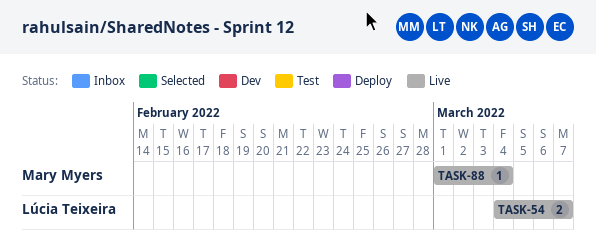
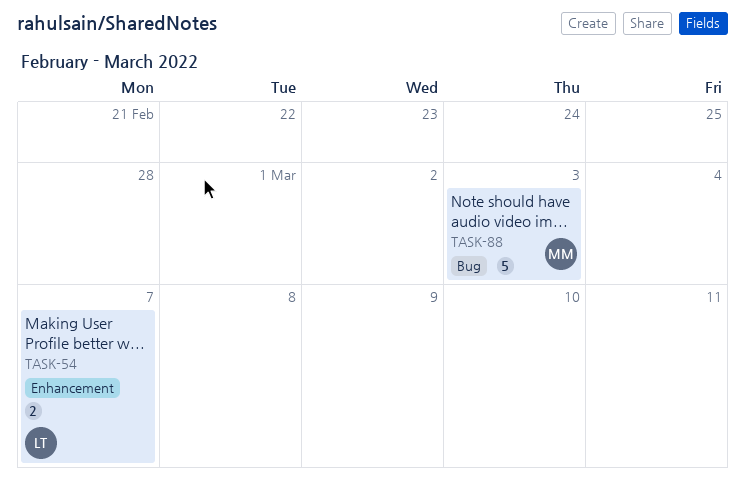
TASK-88, estimate: 1 -> 5
TASK-88, due: Mar 4 -> Mar 3

